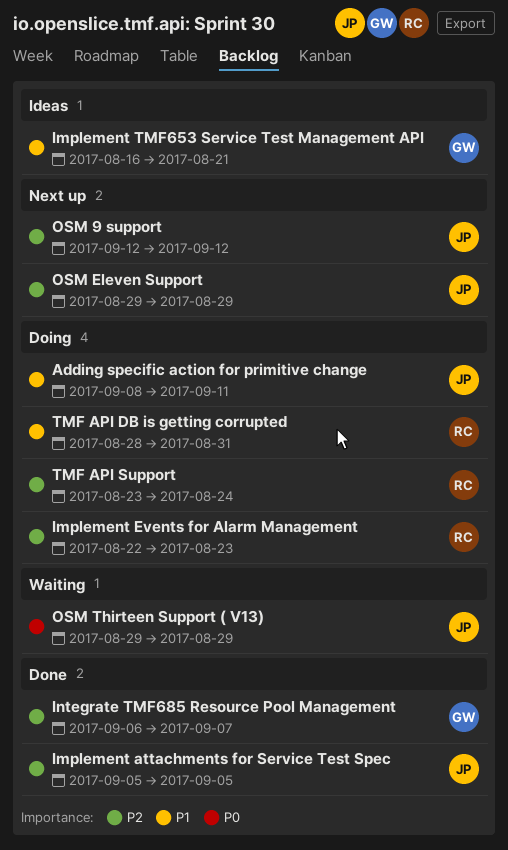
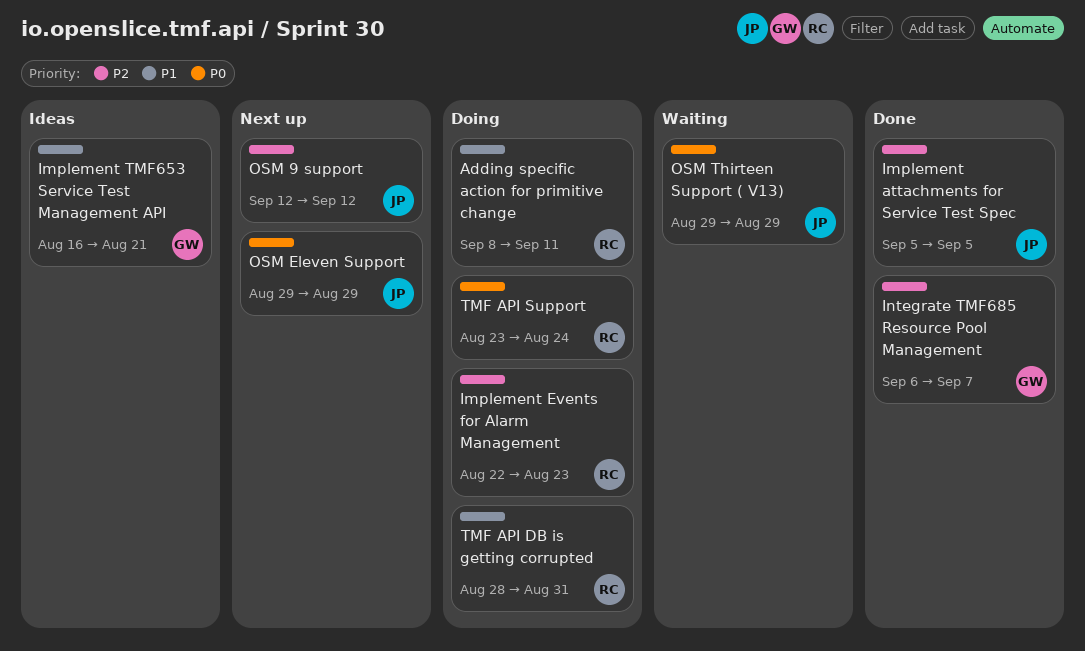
Adding specific action for primitive change, owner: JP -> RC
OSM Eleven Support, priority: P2 -> P0
TMF API Support, priority: P2 -> P0

